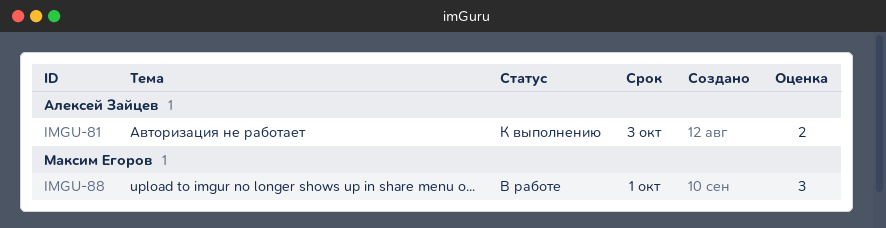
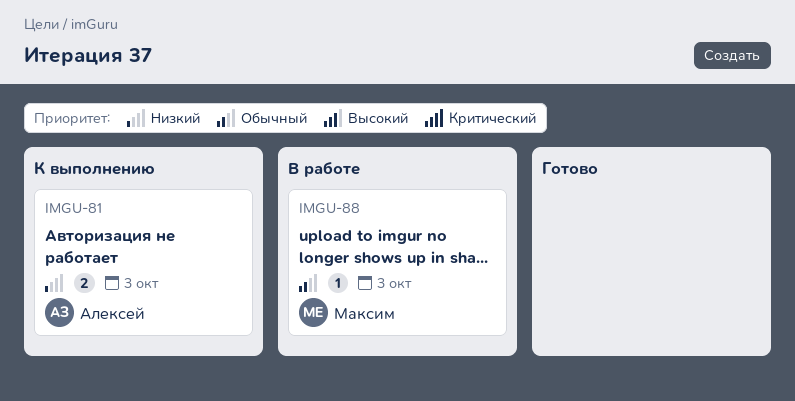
IMGU-88, estimate: 3 -> 1
IMGU-88, due: Oct 1 -> Oct 3

